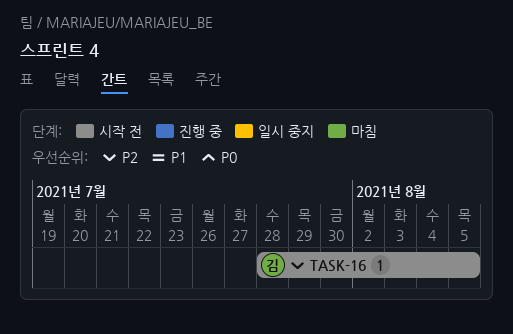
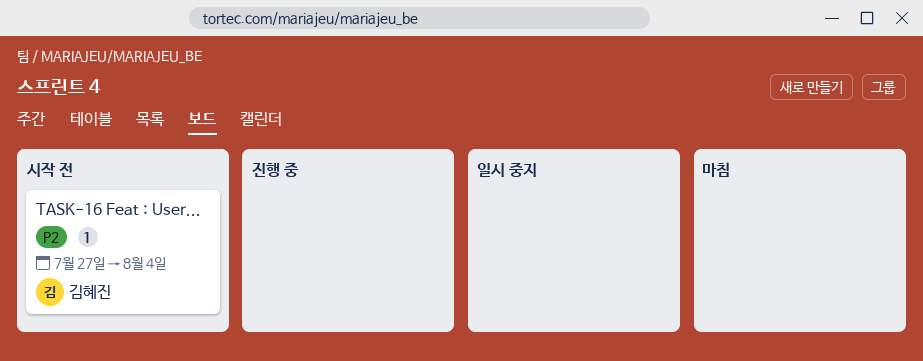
TASK-16, start: Jul 28 -> Jul 27
TASK-16, due: Aug 5 -> Aug 4

